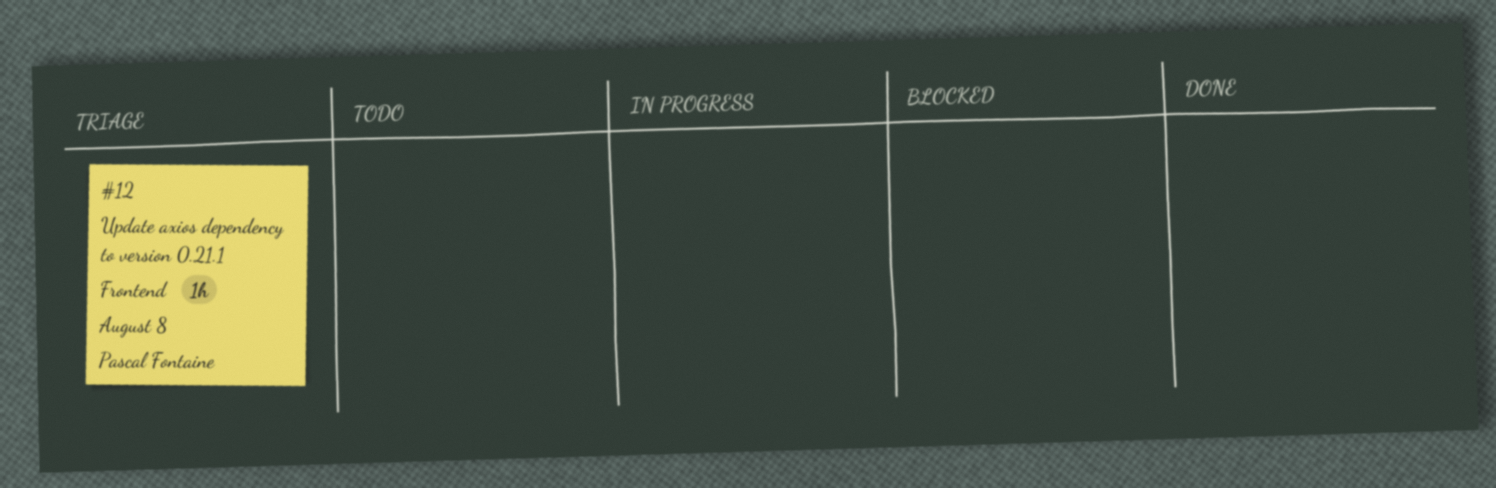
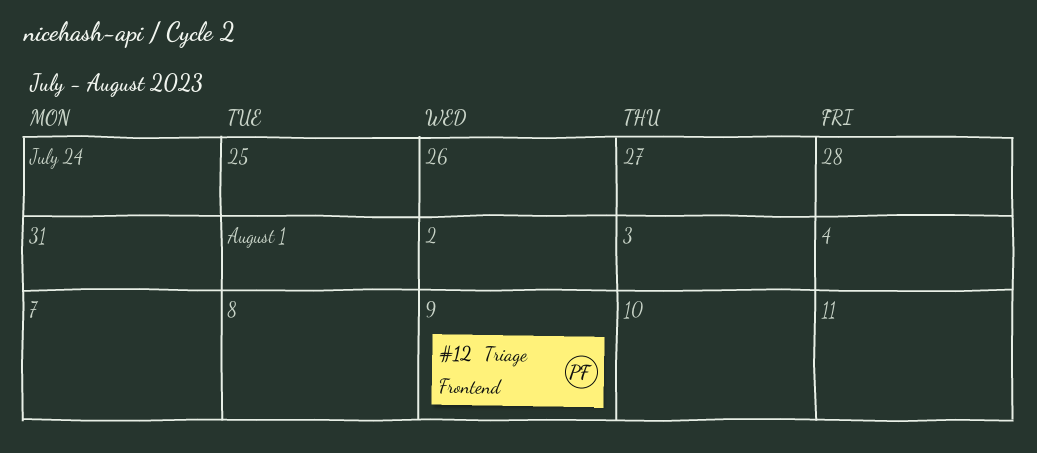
#12, due: Aug 8 -> Aug 9

